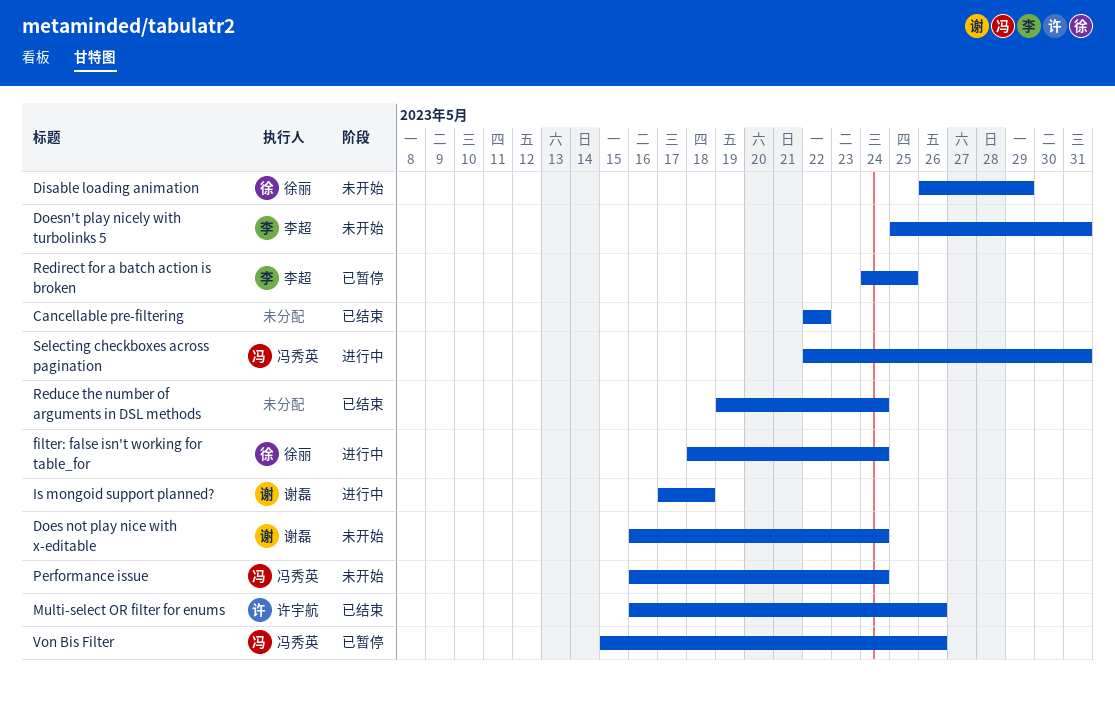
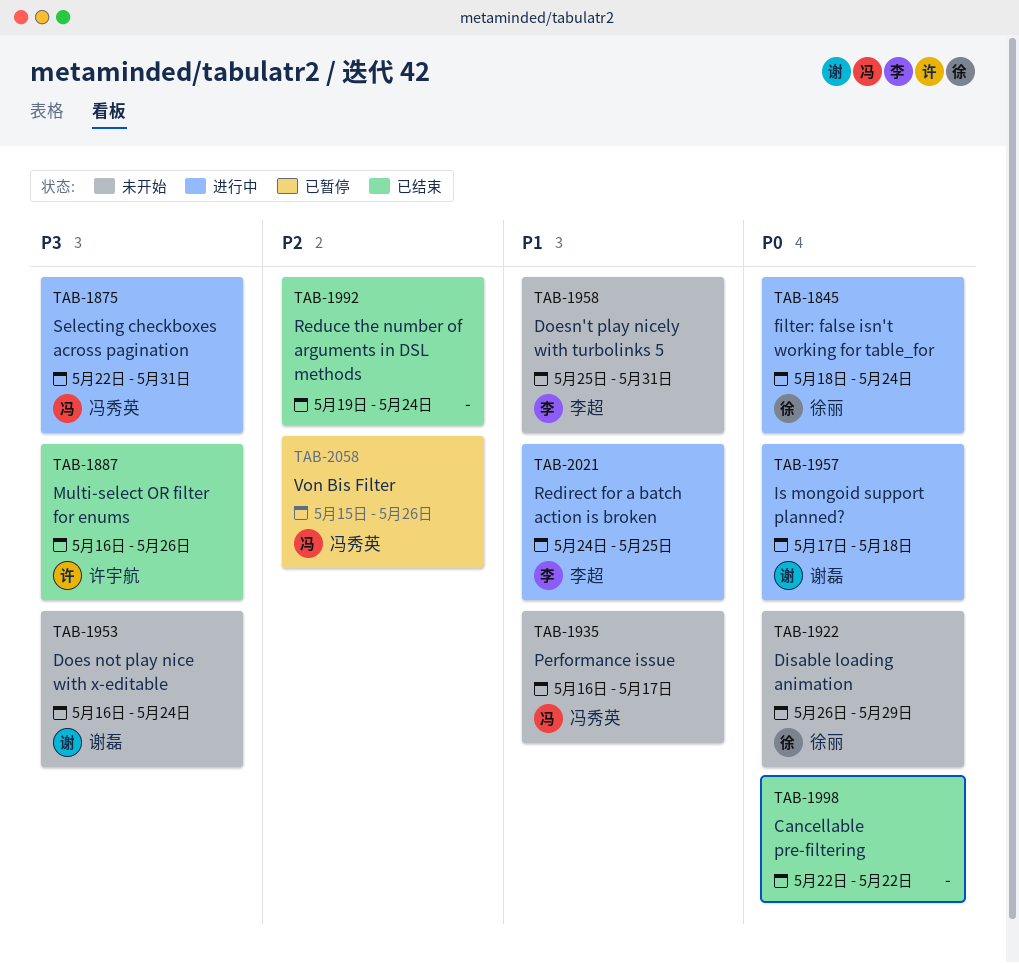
Performance issue, due: May 24 -> May 17
Redirect for a batch action is broken, status: 已暂停 -> 进行中

